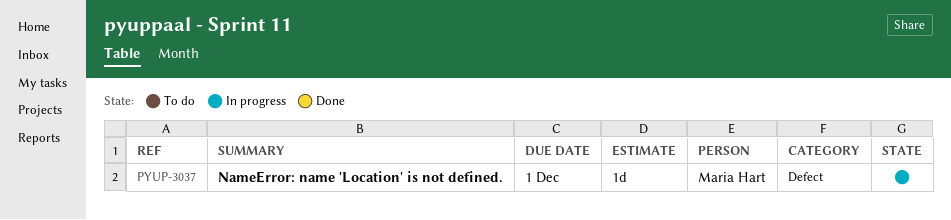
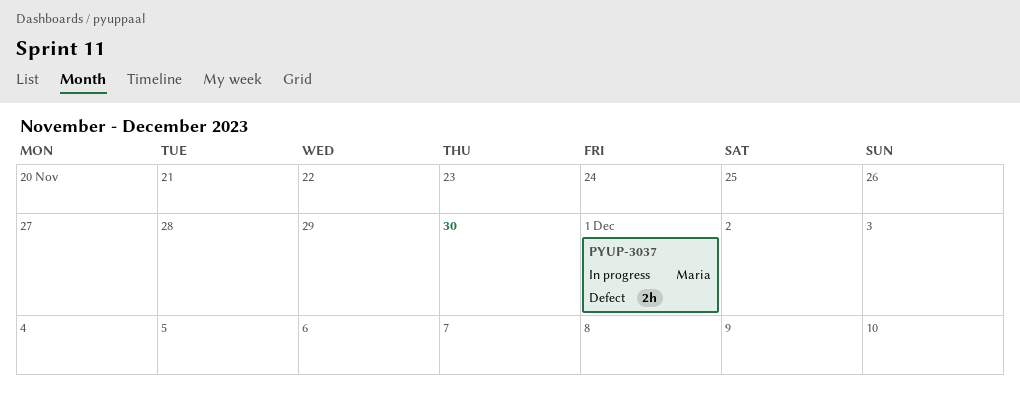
PYUP-3037, estimate: 1d -> 2h

